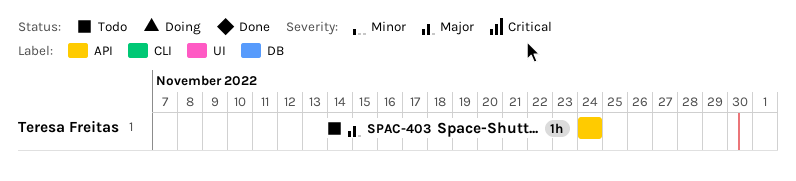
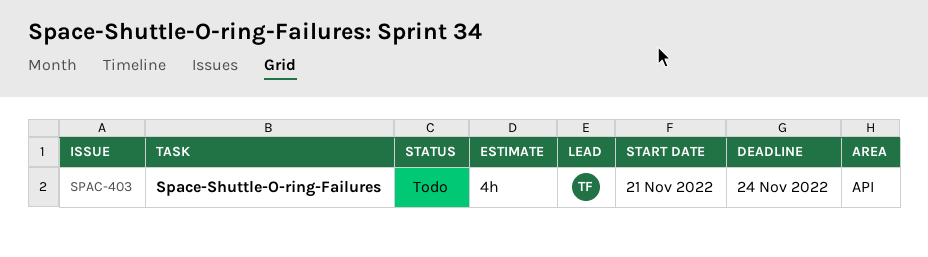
SPAC-403, estimate: 1h -> 4h
SPAC-403, start: Nov 24 -> Nov 21

